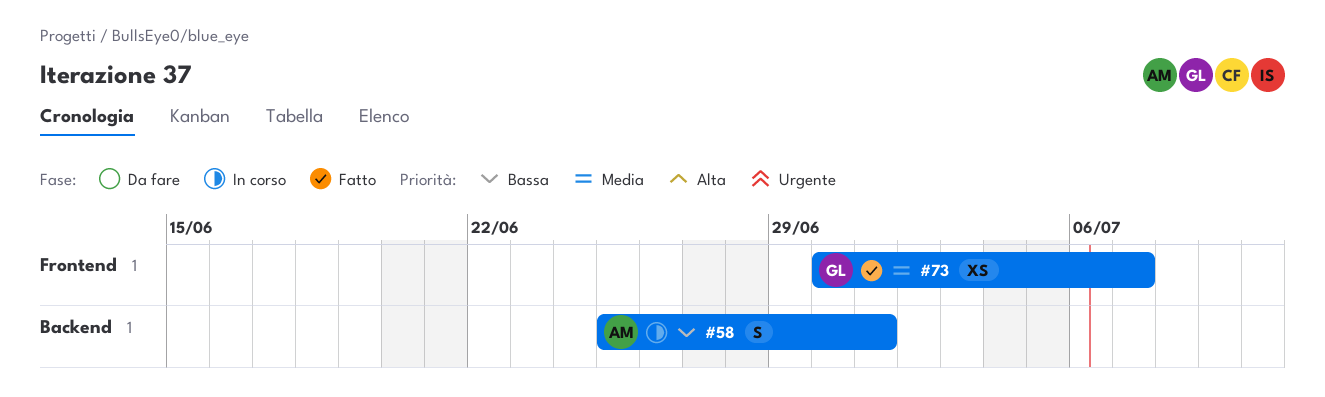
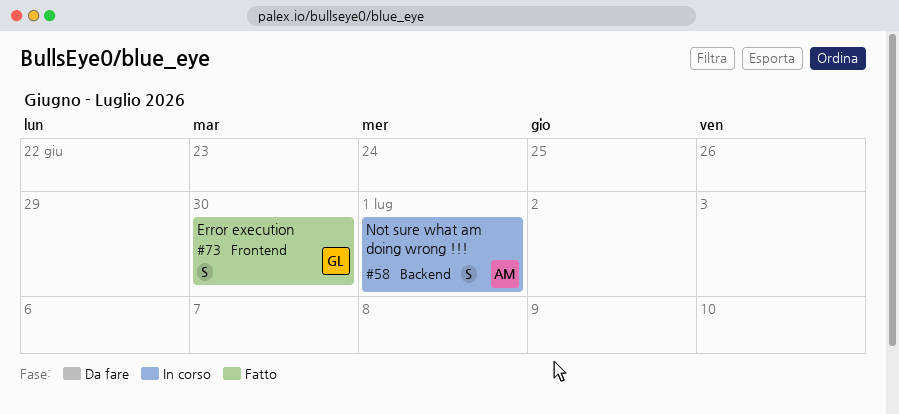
#73, estimate: XS -> S
#73, due: Jul 7 -> Jun 30

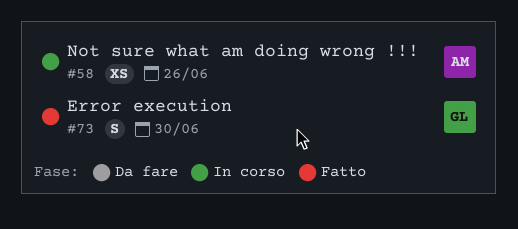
#58, estimate: S -> XS
#58, due: Jul 1 -> Jun 26

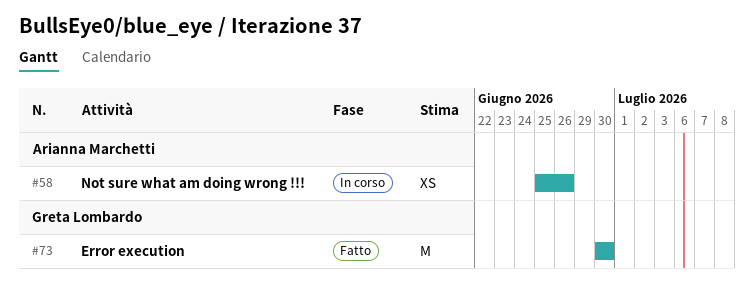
#73, estimate: S -> M

